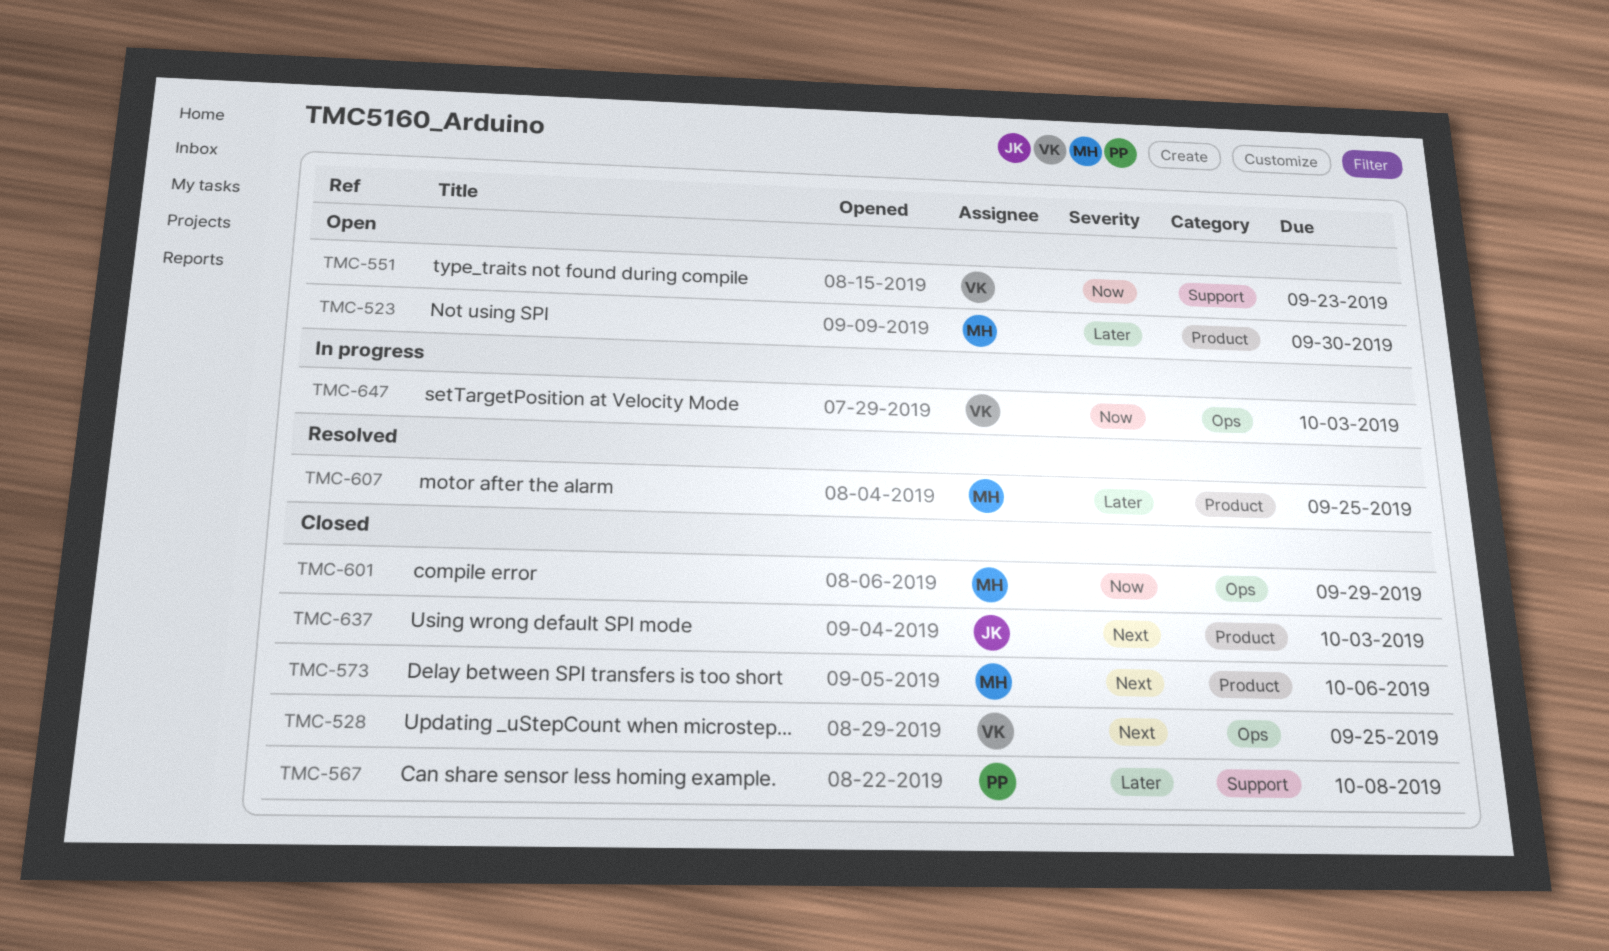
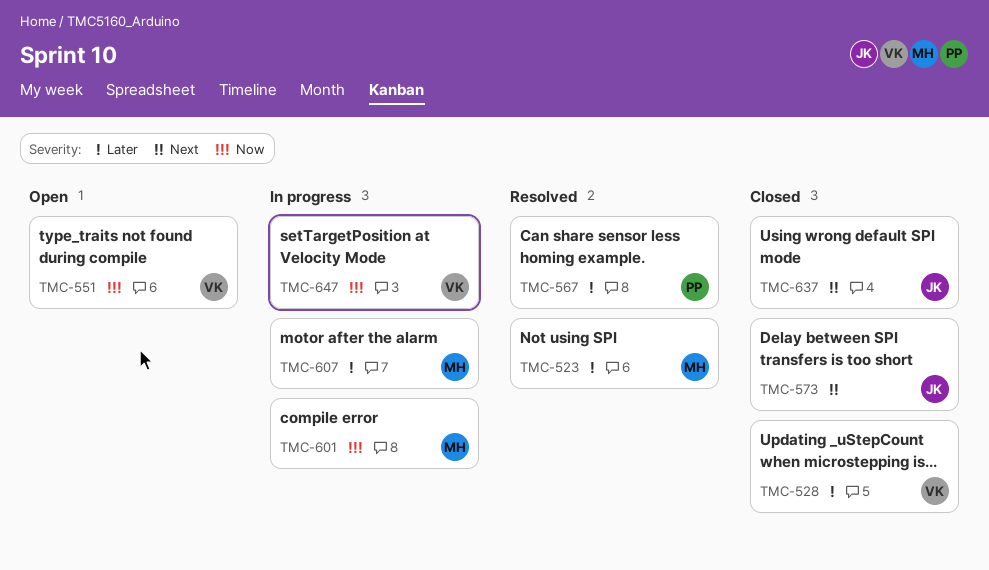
TMC-523, status: Open -> Resolved
TMC-528, priority: Next -> Later
TMC-567, status: Closed -> Resolved
TMC-573, owner: MH -> JK
TMC-601, status: Closed -> In progress
TMC-607, status: Resolved -> In progress

